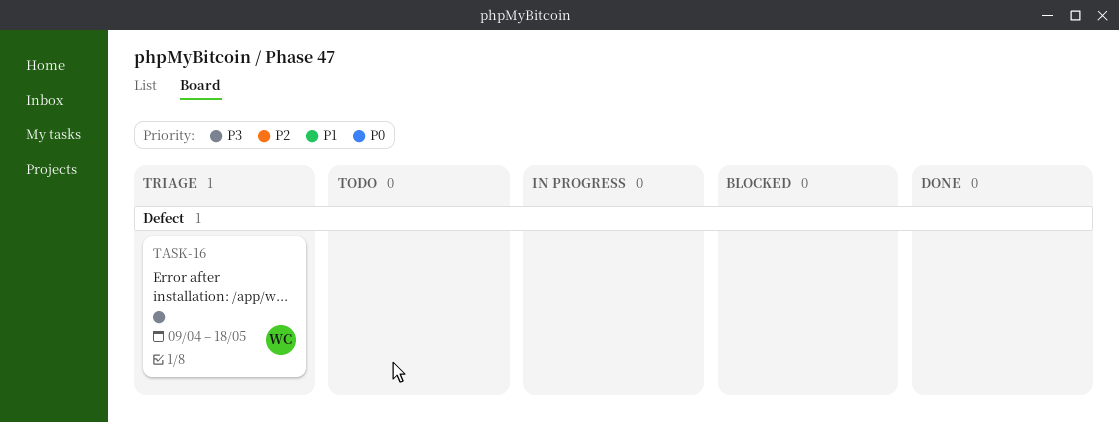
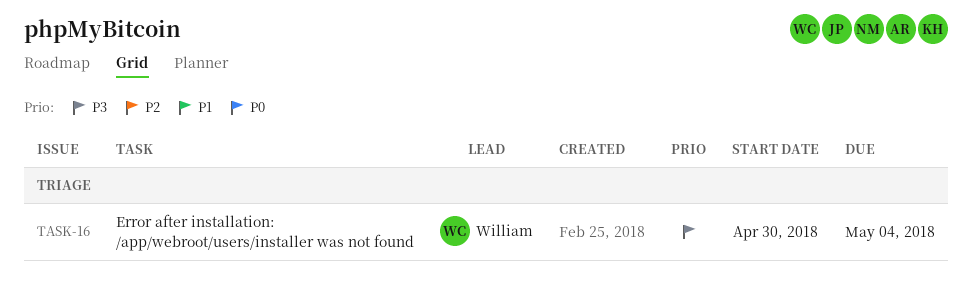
TASK-16, start: Apr 9 -> Apr 30
TASK-16, due: May 18 -> May 4

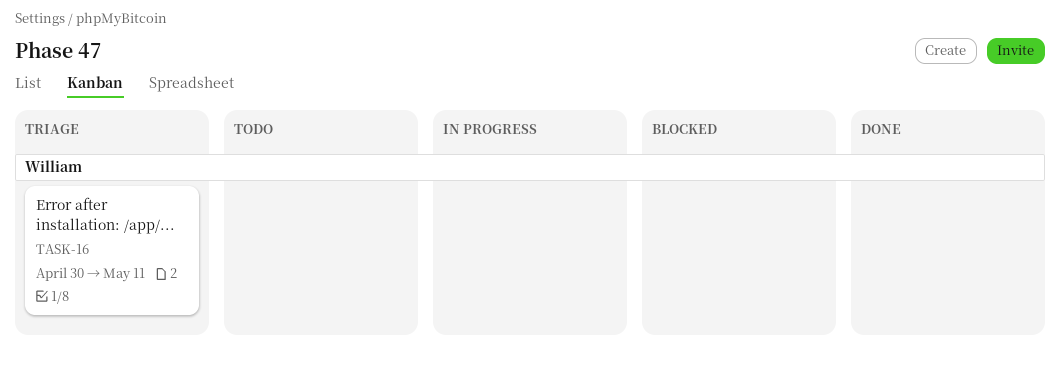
TASK-16, due: May 4 -> May 11

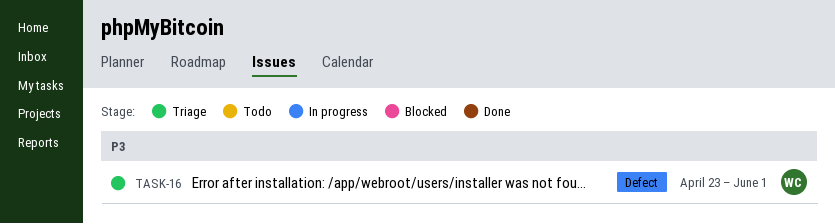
TASK-16, start: Apr 30 -> Apr 23
TASK-16, due: May 11 -> Jun 1

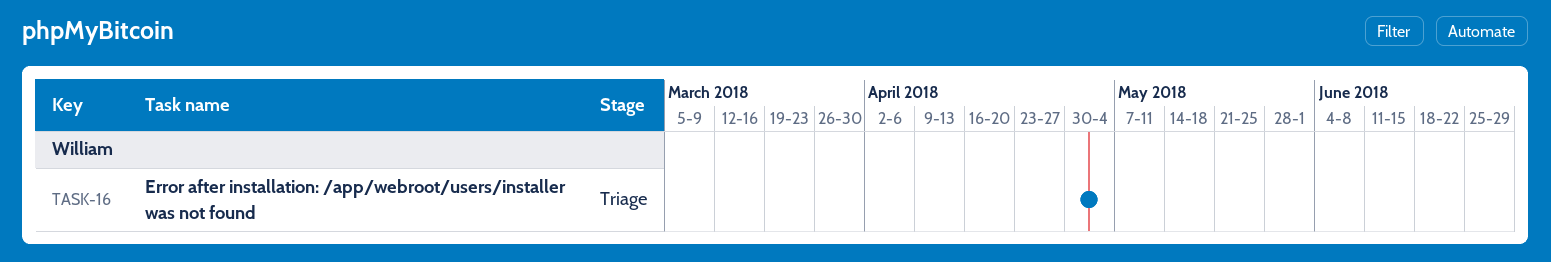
TASK-16, start: Apr 23 -> Apr 30
TASK-16, due: Jun 1 -> May 4

